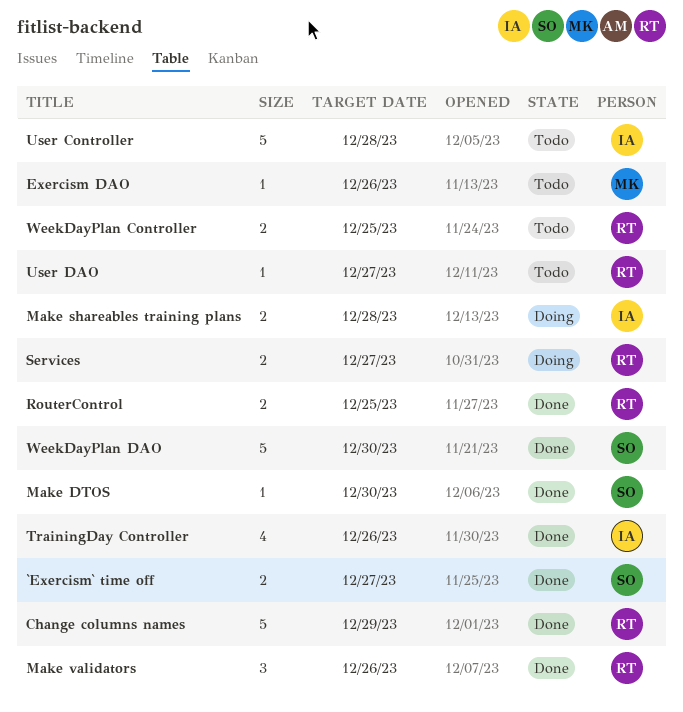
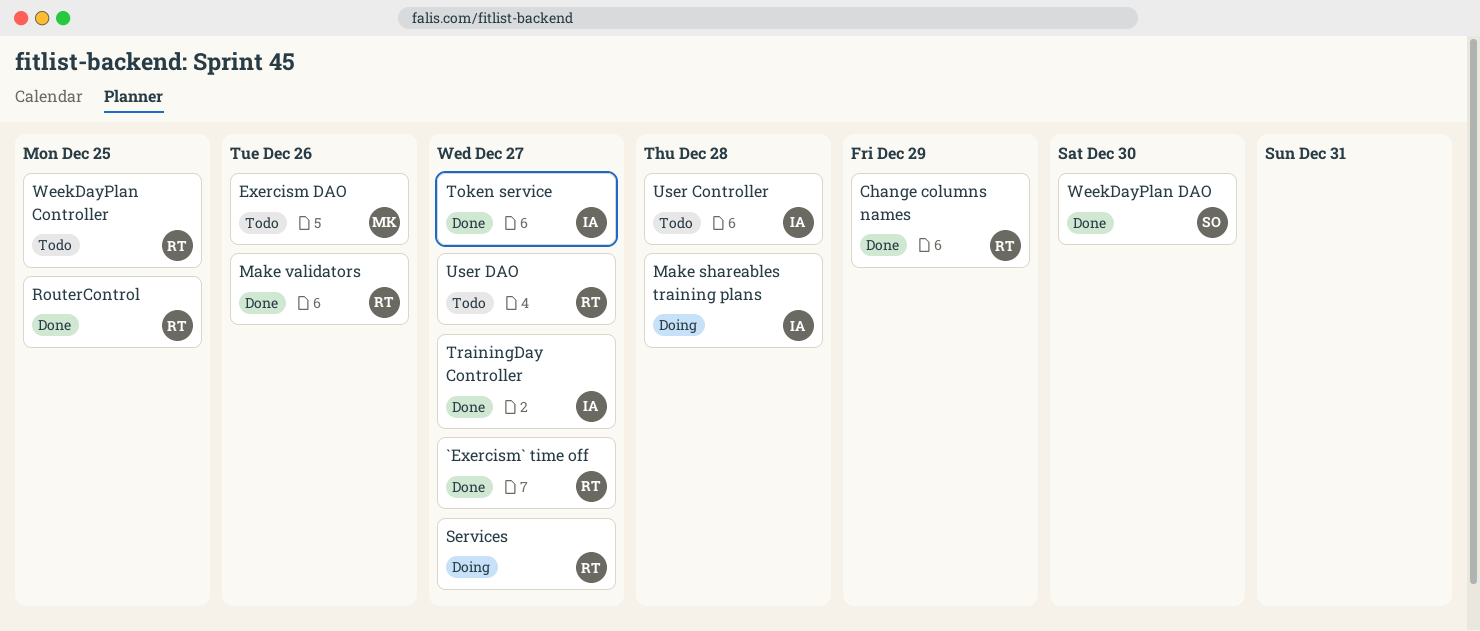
`Exercism` time off, owner: SO -> RT
Make DTOS: present -> none
Token service: none -> present
TrainingDay Controller, due: Dec 26 -> Dec 27

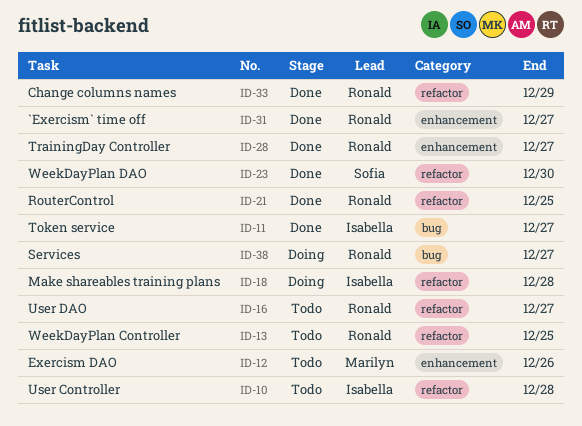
Make validators: present -> none
TrainingDay Controller, owner: Isabella -> Ronald

